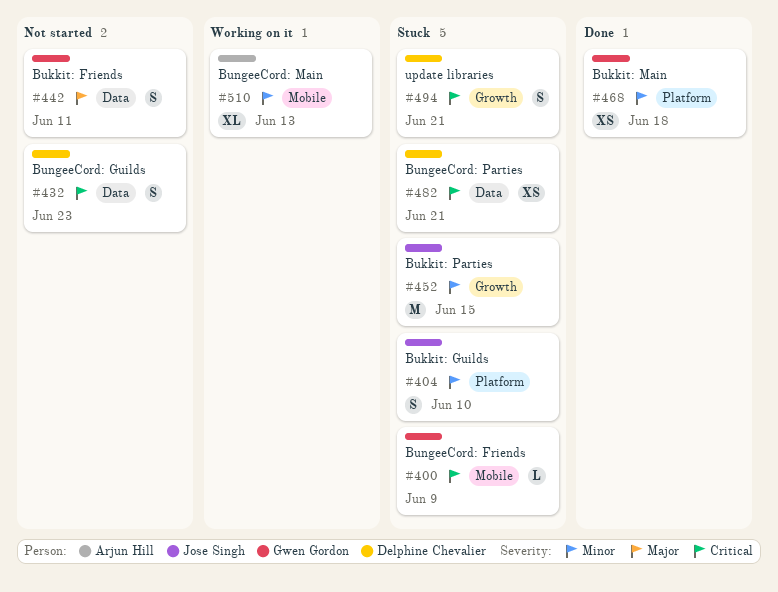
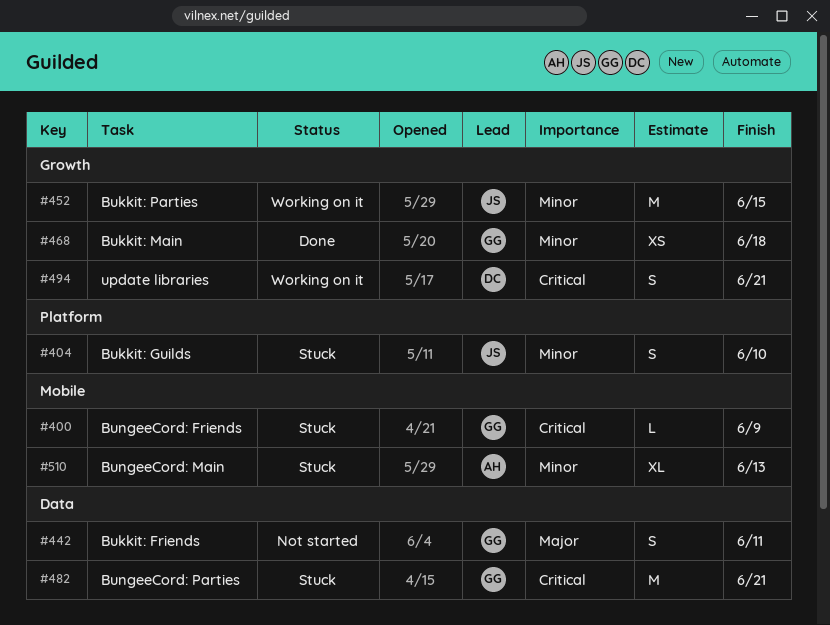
#432: present -> none
#452, status: Stuck -> Working on it
#468, label: Platform -> Growth
#482, owner: Delphine Chevalier -> Gwen Gordon
#482, estimate: XS -> M
#494, status: Stuck -> Working on it
#510, status: Working on it -> Stuck

